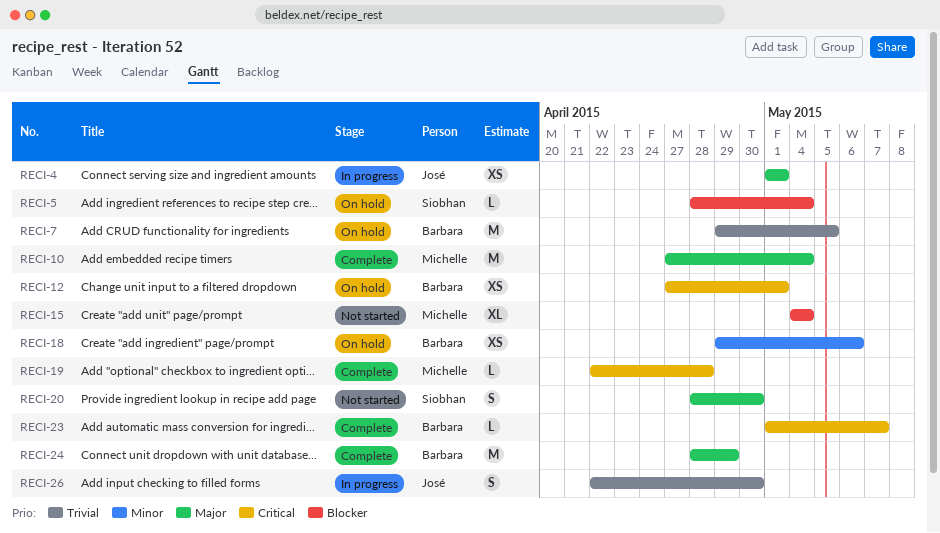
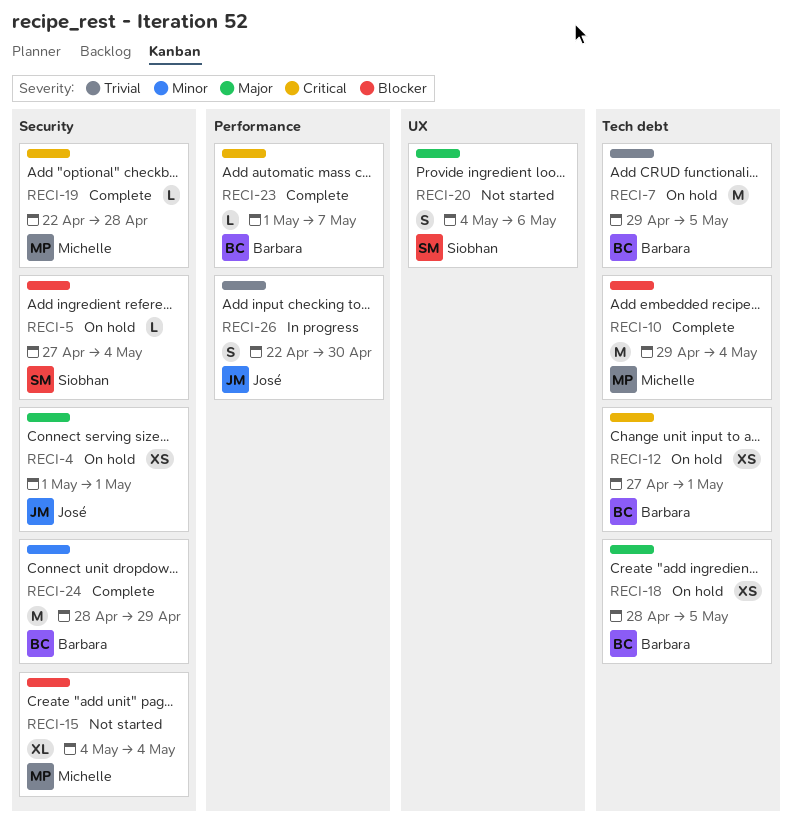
RECI-4, status: In progress -> On hold
RECI-5, start: Apr 28 -> Apr 27
RECI-10, priority: Major -> Blocker
RECI-10, start: Apr 27 -> Apr 29
RECI-18, priority: Minor -> Major
RECI-18, start: Apr 29 -> Apr 28
RECI-18, due: May 6 -> May 5
RECI-20, start: Apr 28 -> May 4
RECI-20, due: Apr 30 -> May 6
RECI-24, priority: Major -> Minor

